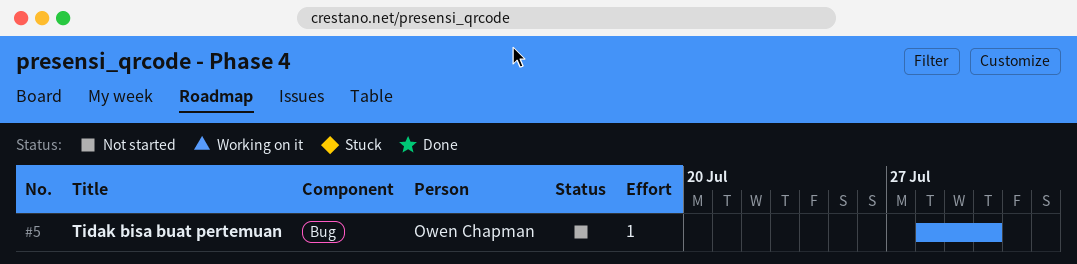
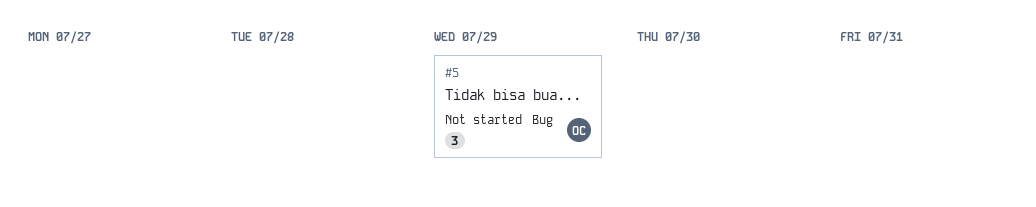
#5, estimate: 1 -> 3
#5, due: Jul 30 -> Jul 29

